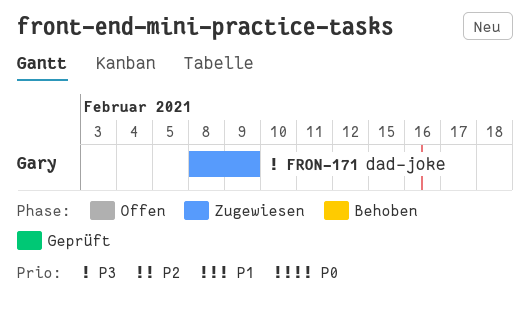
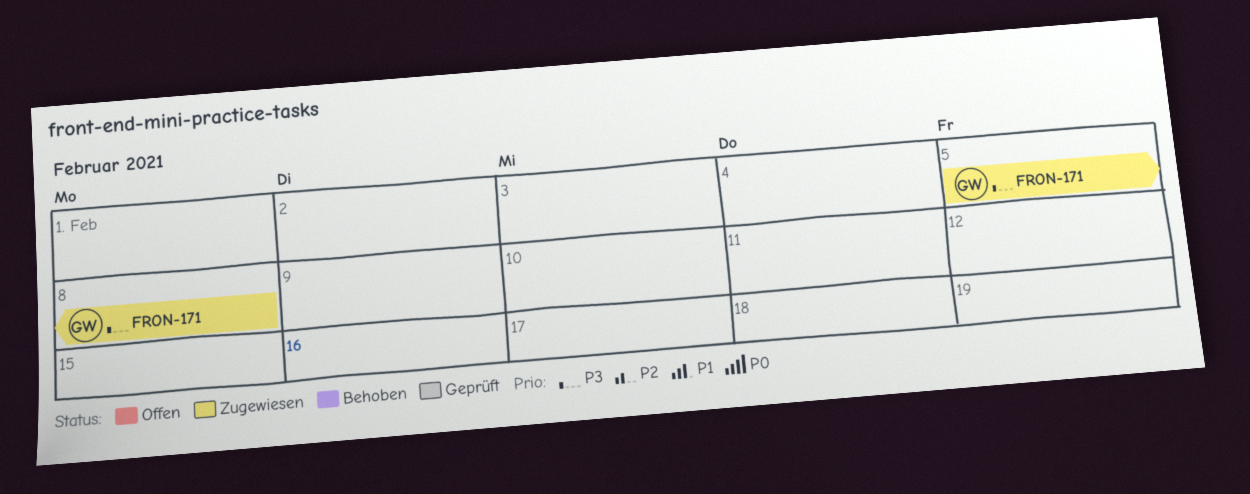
FRON-171, start: Feb 8 -> Feb 5
FRON-171, due: Feb 9 -> Feb 8

